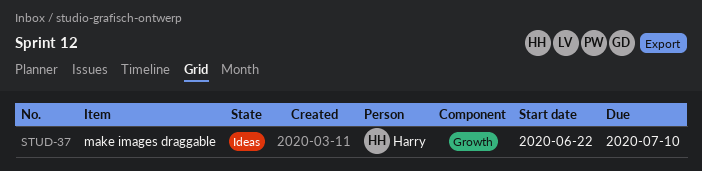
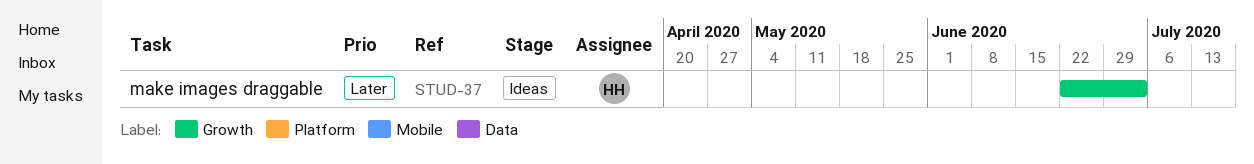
STUD-37, due: Jul 10 -> Jul 3

